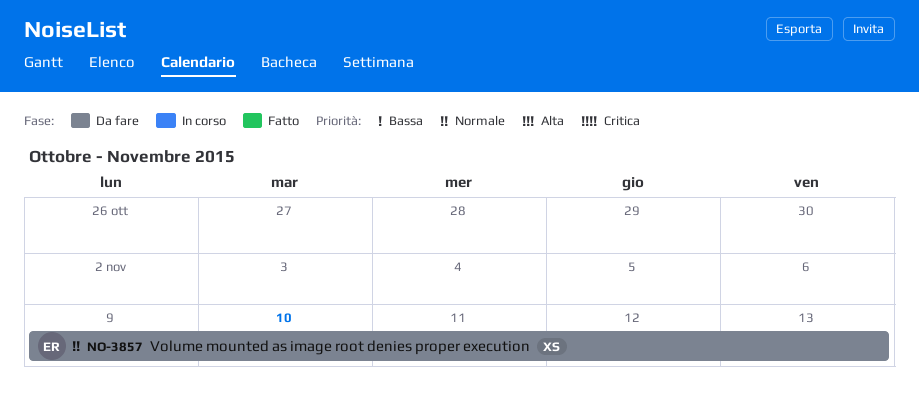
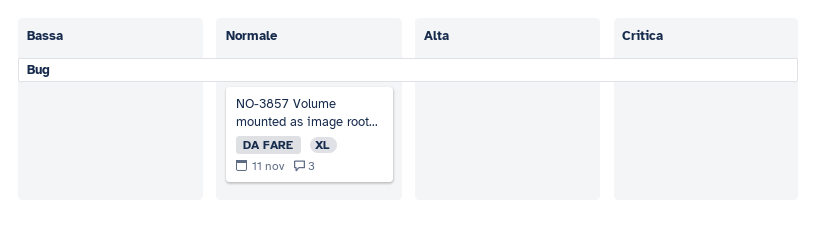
NO-3857, estimate: XS -> XL
NO-3857, due: Nov 13 -> Nov 11

